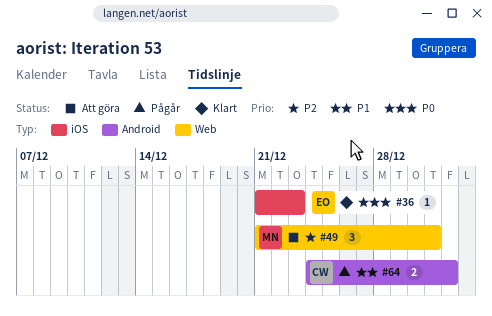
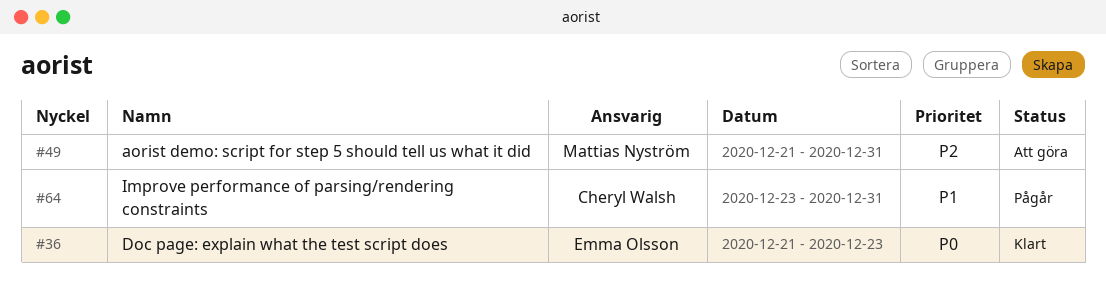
#64, start: Dec 24 -> Dec 23
#64, due: Jan 1 -> Dec 31

